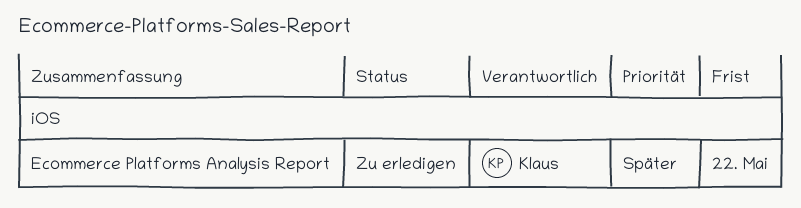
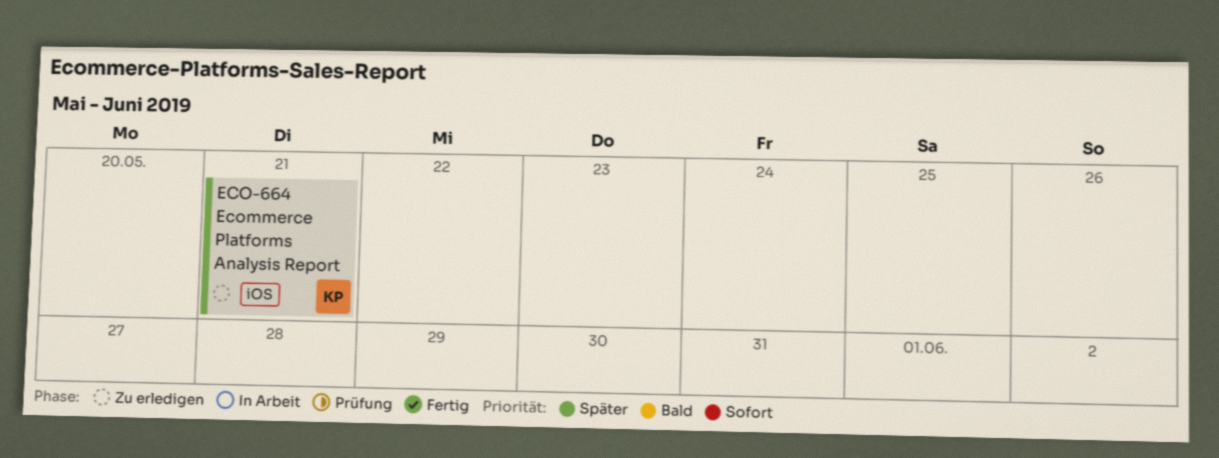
Ecommerce Platforms Analysis Report, due: May 22 -> May 21

